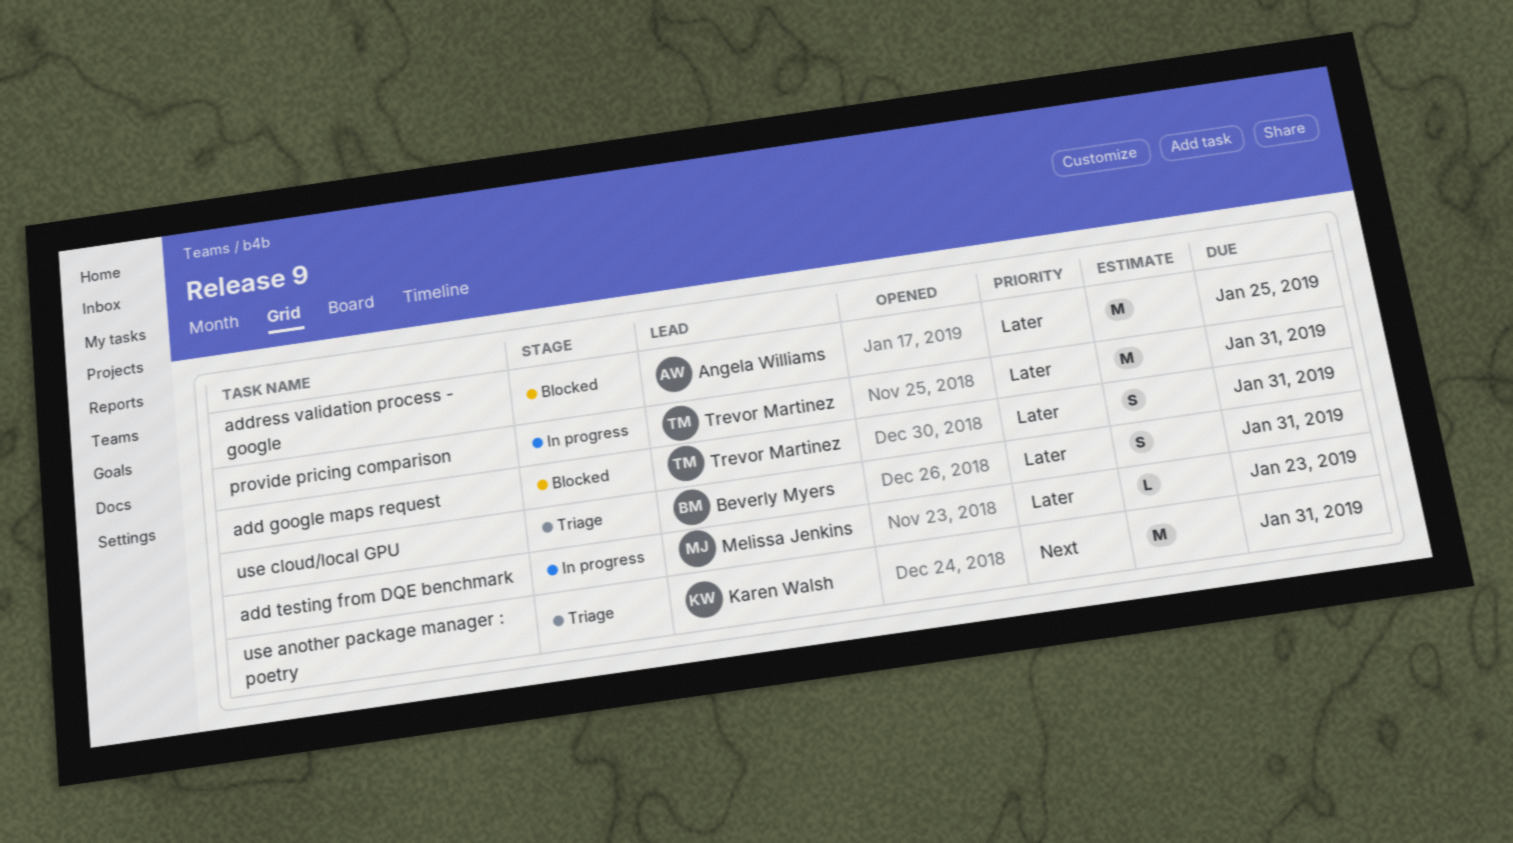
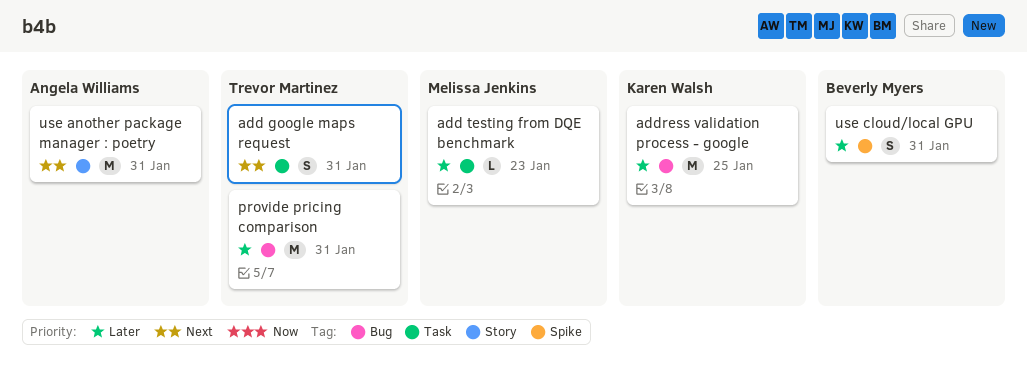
add google maps request, priority: Later -> Next
address validation process - google, owner: Angela Williams -> Karen Walsh
use another package manager : poetry, owner: Karen Walsh -> Angela Williams

